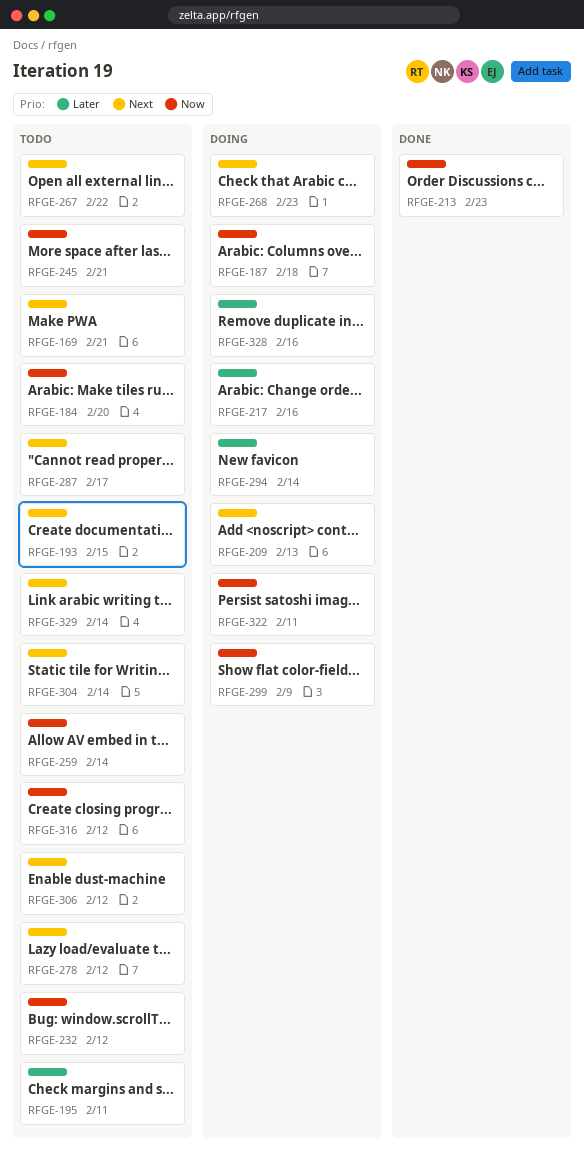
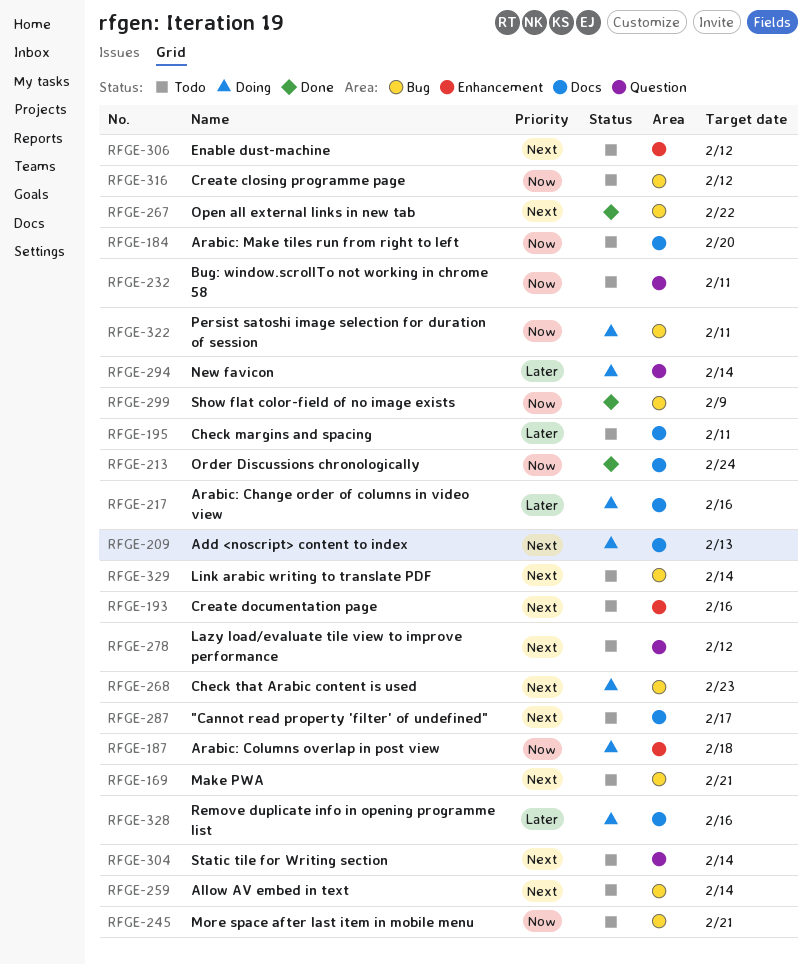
RFGE-193, due: Feb 15 -> Feb 16
RFGE-213, due: Feb 23 -> Feb 24
RFGE-232, due: Feb 12 -> Feb 11
RFGE-259, priority: Now -> Next
RFGE-267, status: Todo -> Done
RFGE-299, status: Doing -> Done

